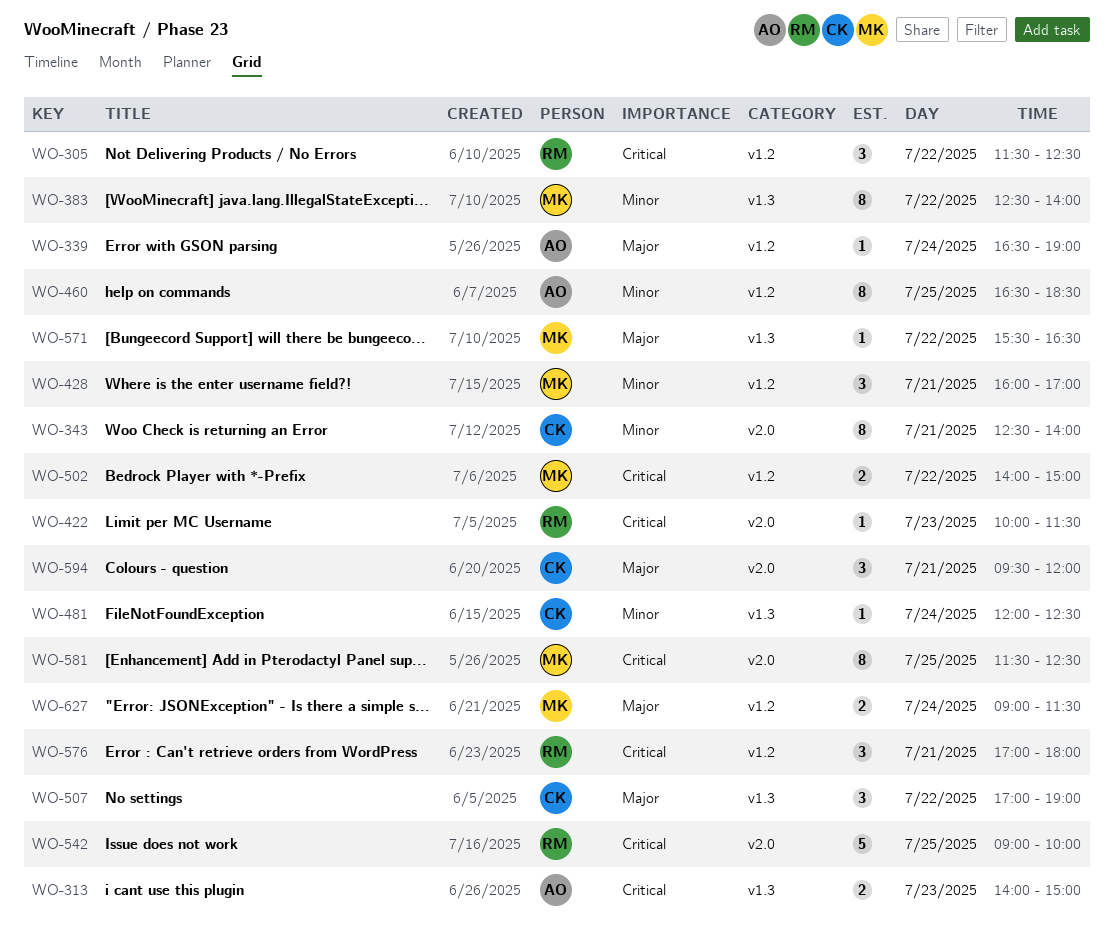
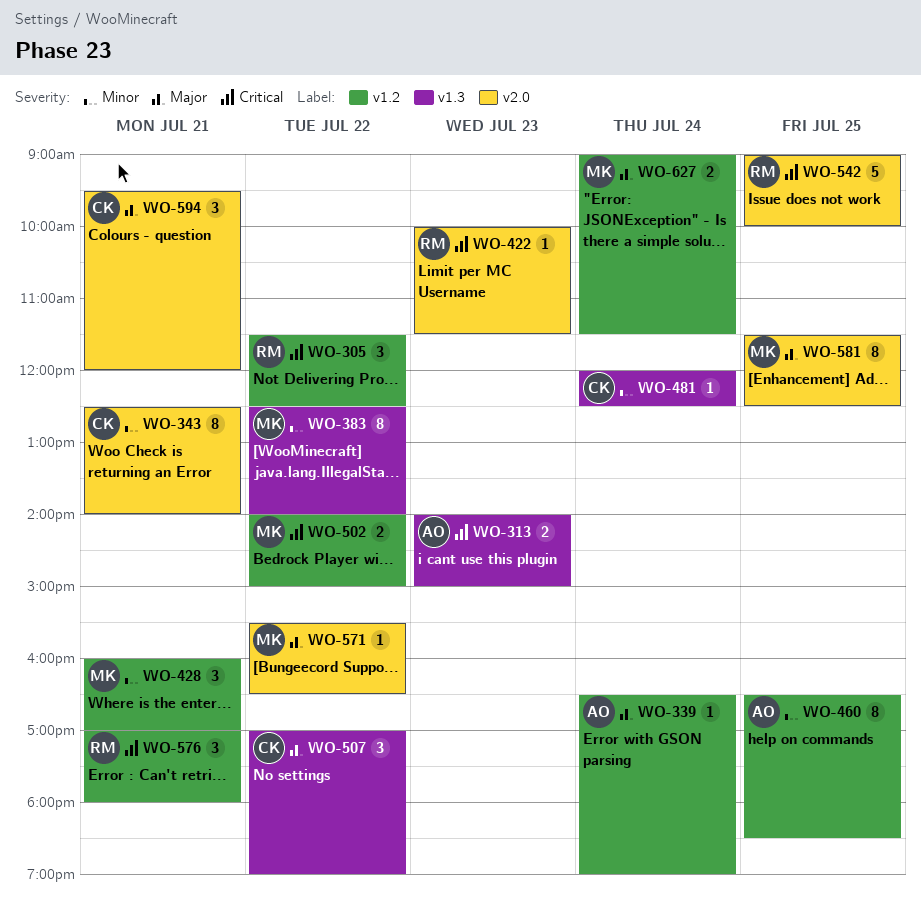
WO-571, label: v1.3 -> v2.0
WO-581, priority: Critical -> Major

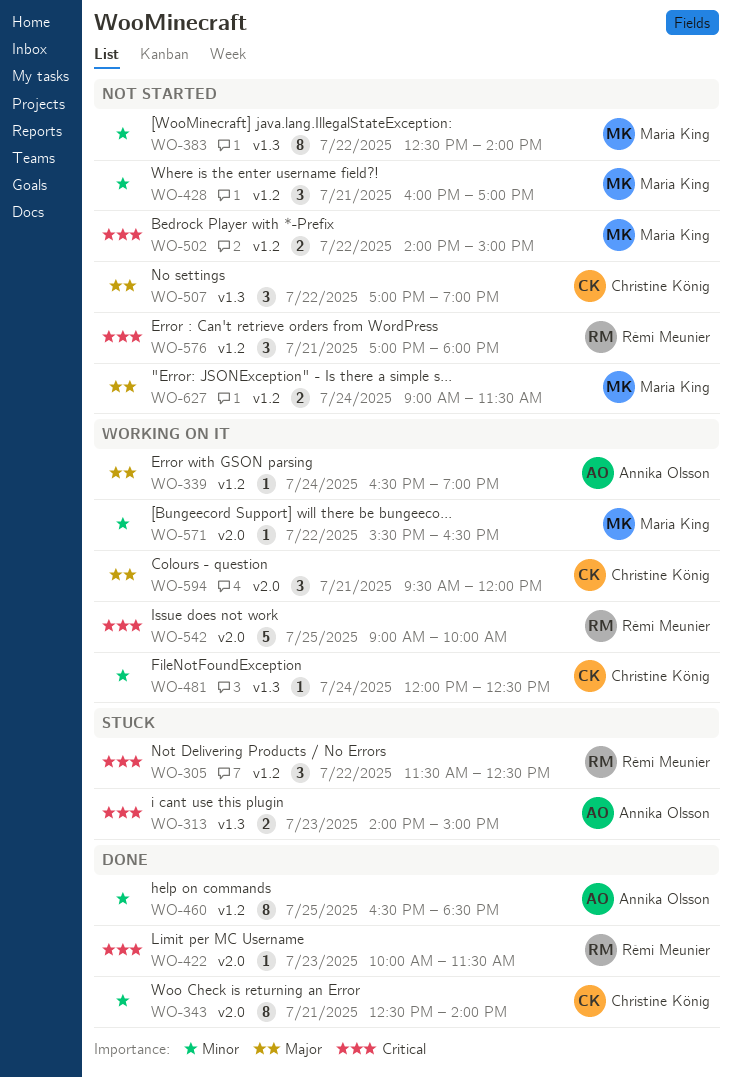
WO-571, priority: Major -> Minor
WO-581: present -> none

